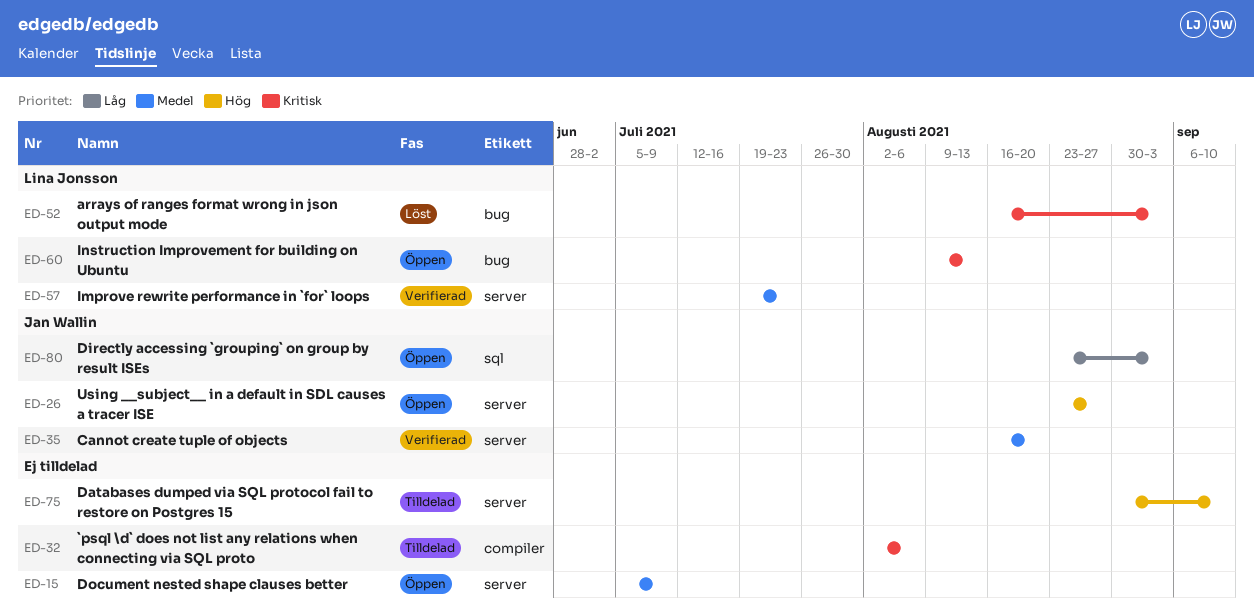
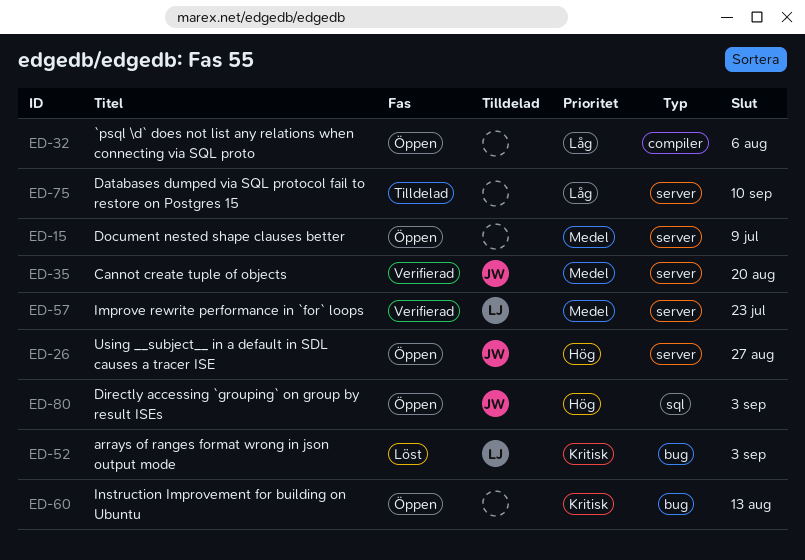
ED-32, status: Tilldelad -> Öppen
ED-32, priority: Kritisk -> Låg
ED-60, owner: Lina Jonsson -> none
ED-75, priority: Hög -> Låg
ED-80, priority: Låg -> Hög

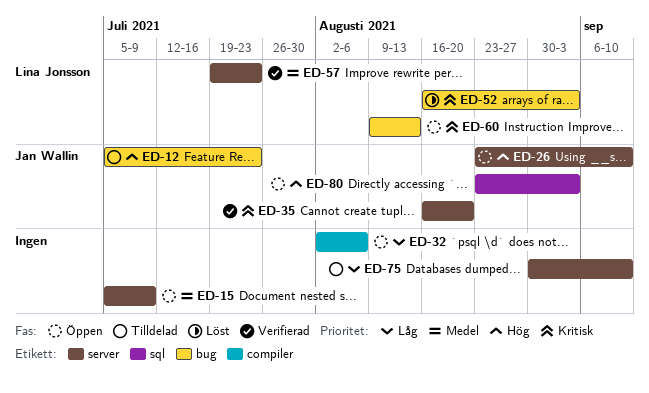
ED-12: none -> present
ED-26, due: Aug 27 -> Sep 10
ED-35, priority: Medel -> Kritisk
ED-60, owner: none -> Lina Jonsson

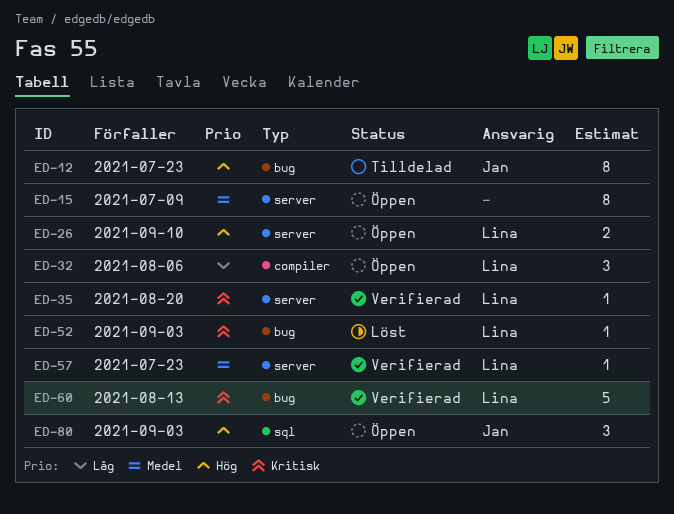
ED-26, owner: Jan Wallin -> Lina Jonsson
ED-32, owner: none -> Lina Jonsson
ED-35, owner: Jan Wallin -> Lina Jonsson
ED-60, status: Öppen -> Verifierad
ED-75: present -> none

